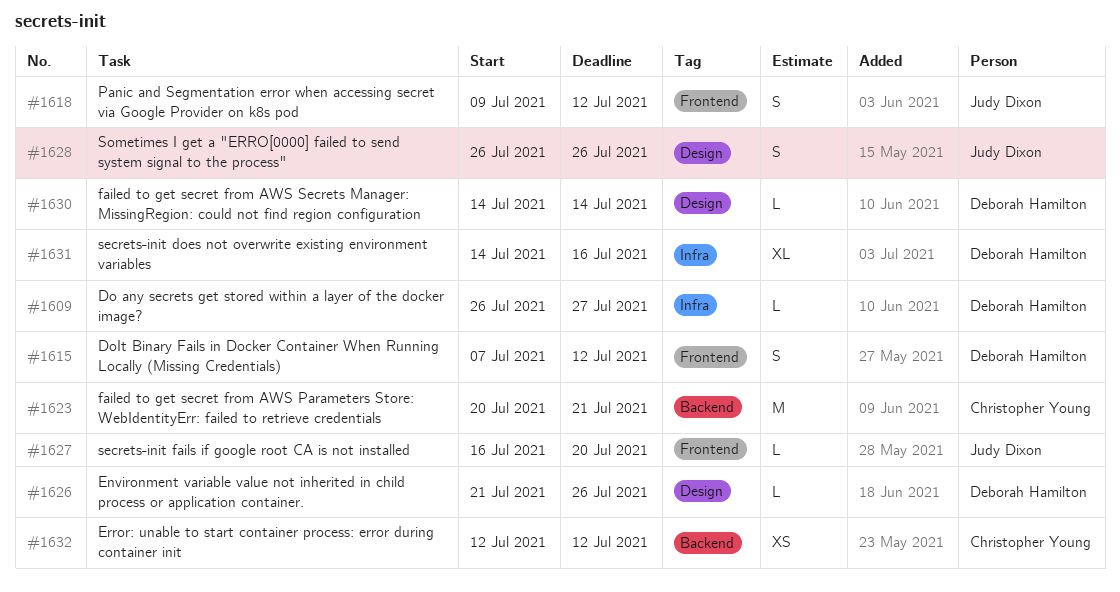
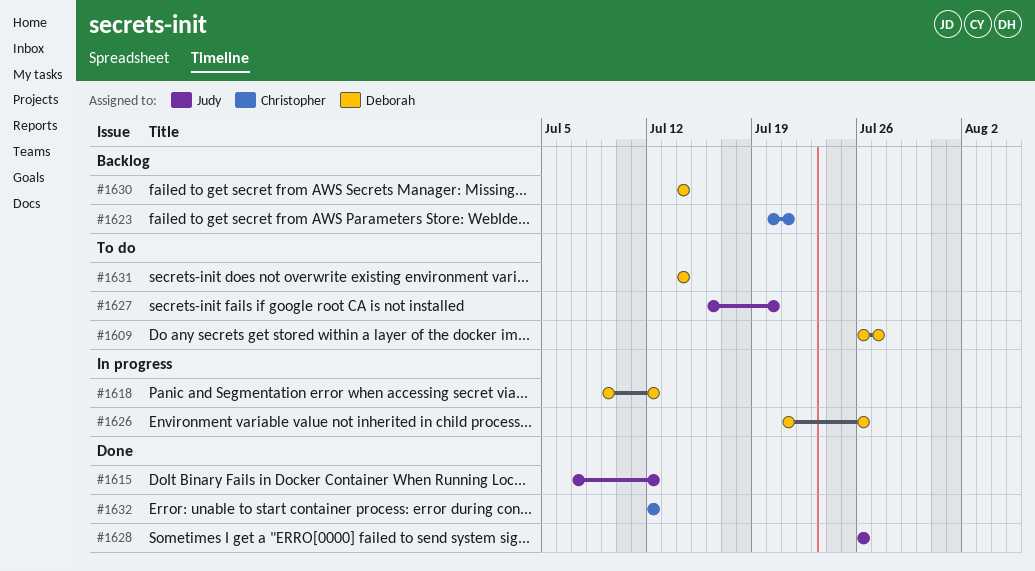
#1615, owner: Deborah Hamilton -> Judy Dixon
#1618, owner: Judy Dixon -> Deborah Hamilton
#1631, due: Jul 16 -> Jul 14

